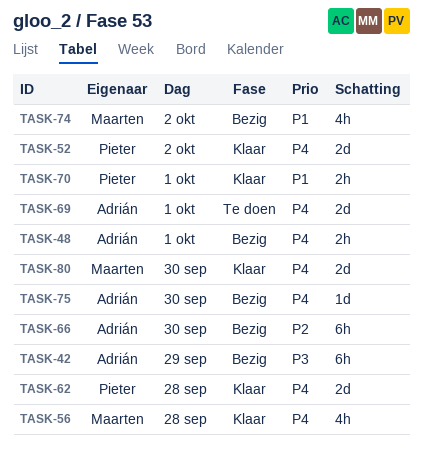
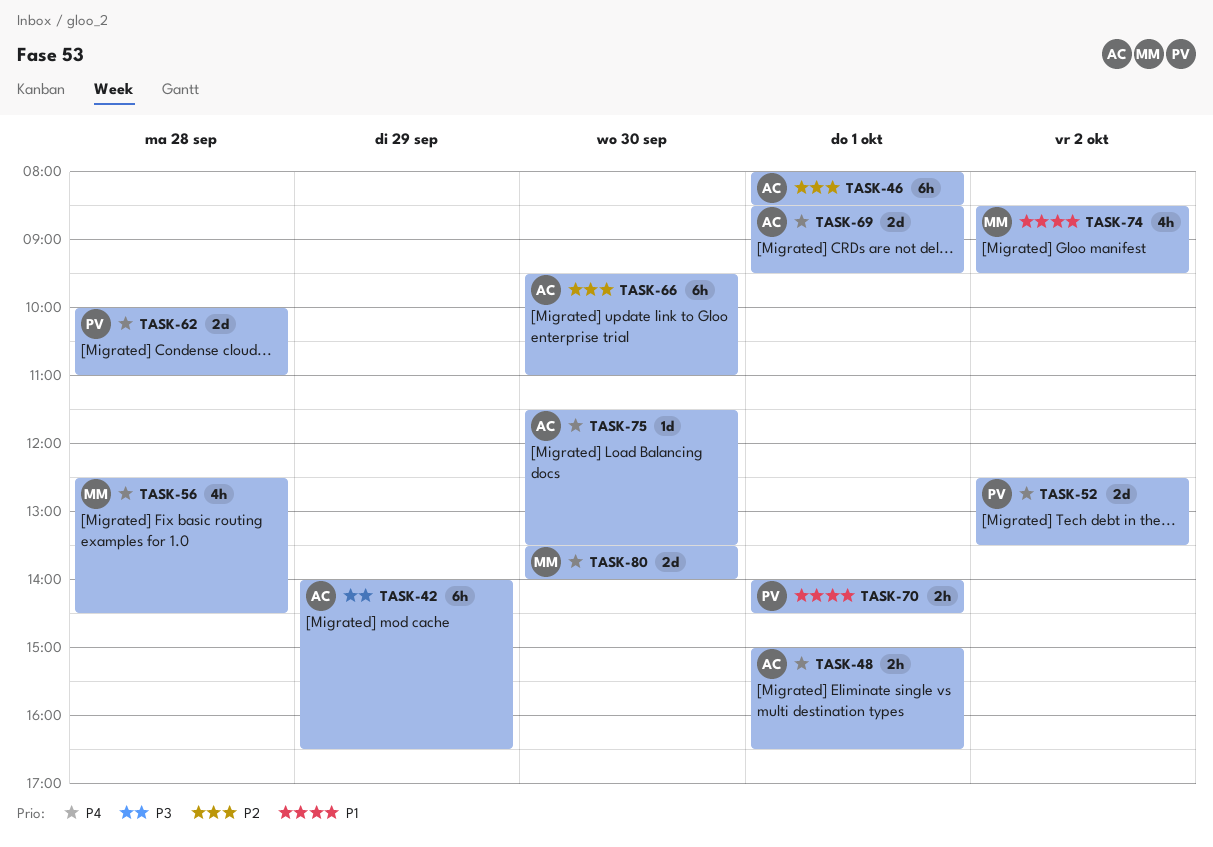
TASK-46: none -> present

